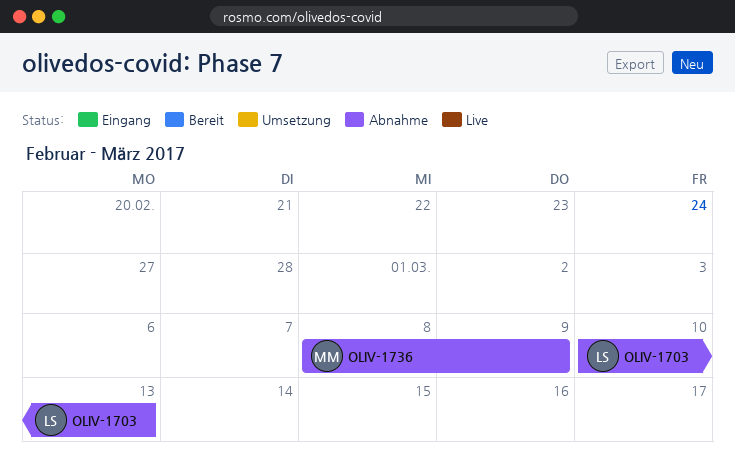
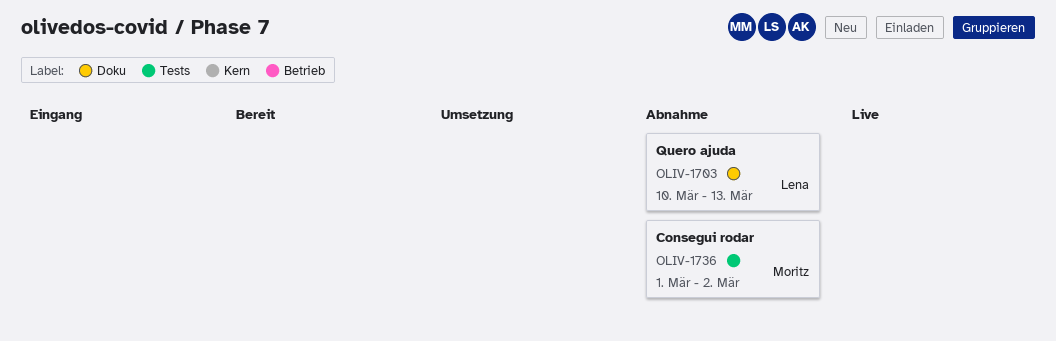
OLIV-1736, start: Mar 8 -> Mar 1
OLIV-1736, due: Mar 9 -> Mar 2

